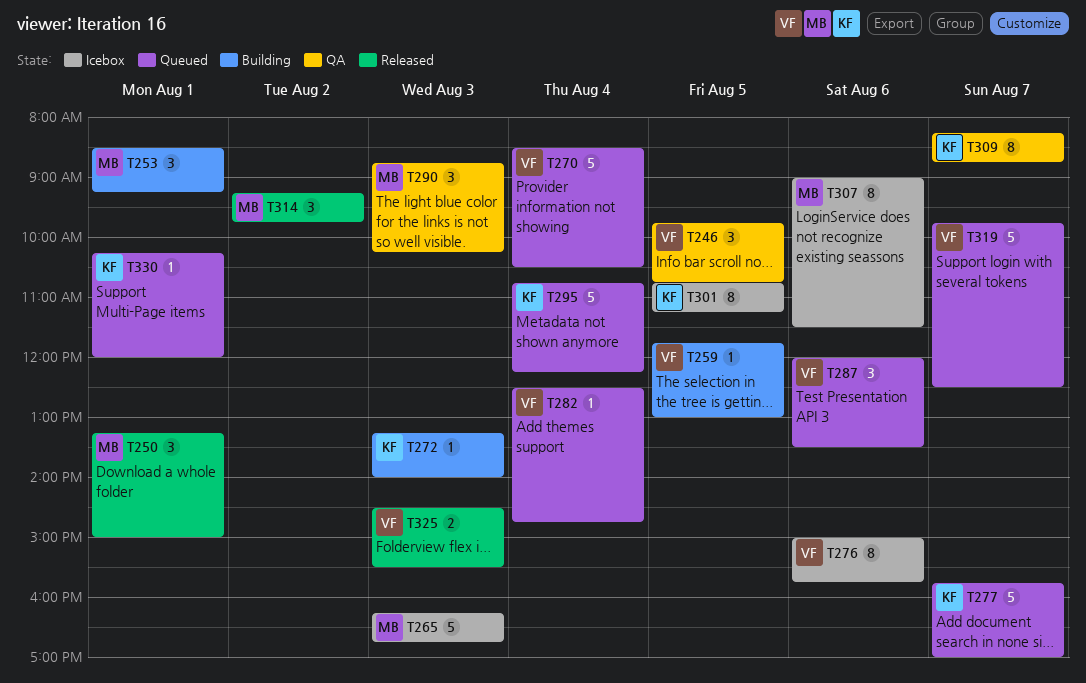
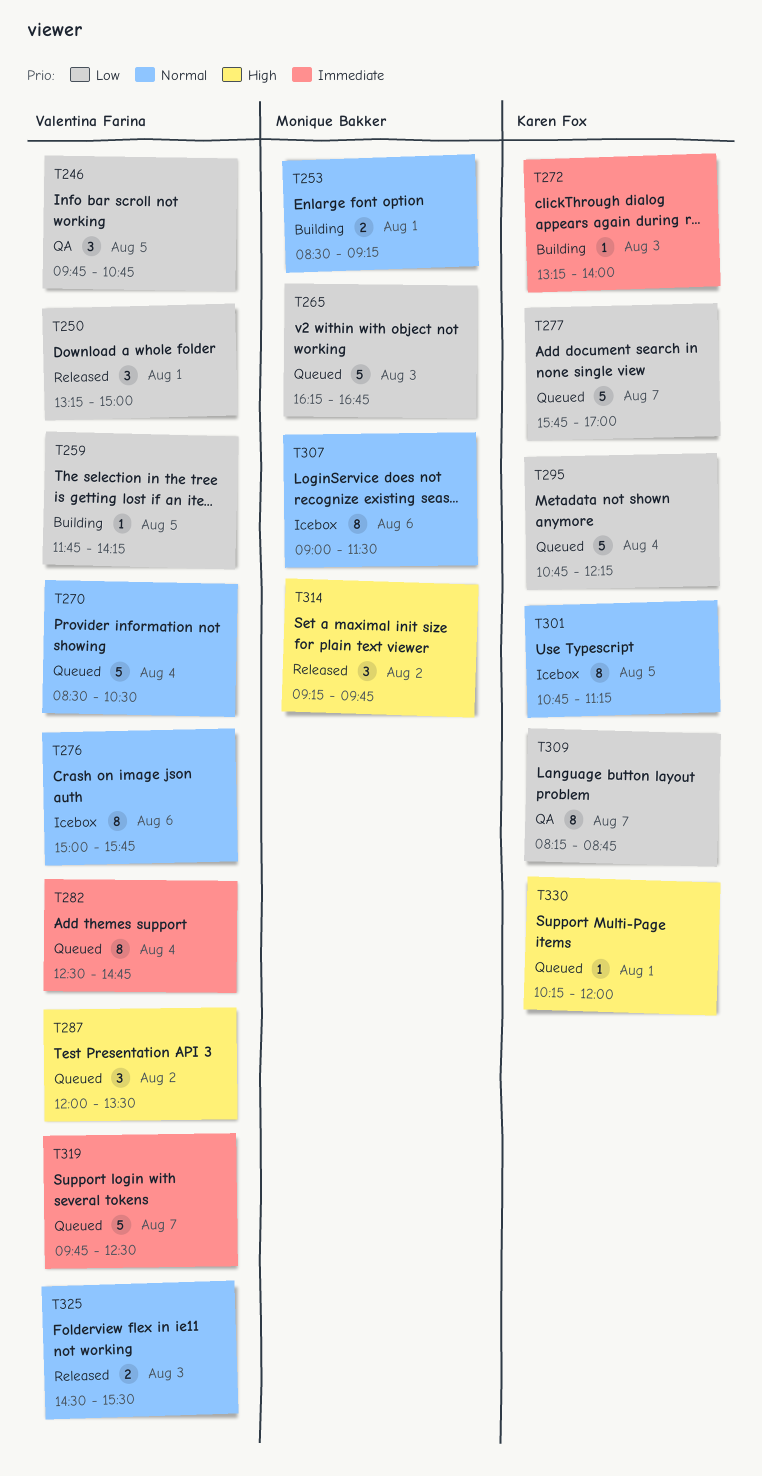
T250, owner: Monique Bakker -> Valentina Farina
T253, estimate: 3 -> 2
T259, ends: 13:00 -> 14:15
T265, status: Icebox -> Queued
T282, estimate: 1 -> 8
T287, day: Aug 6 -> Aug 2
T290: present -> none

